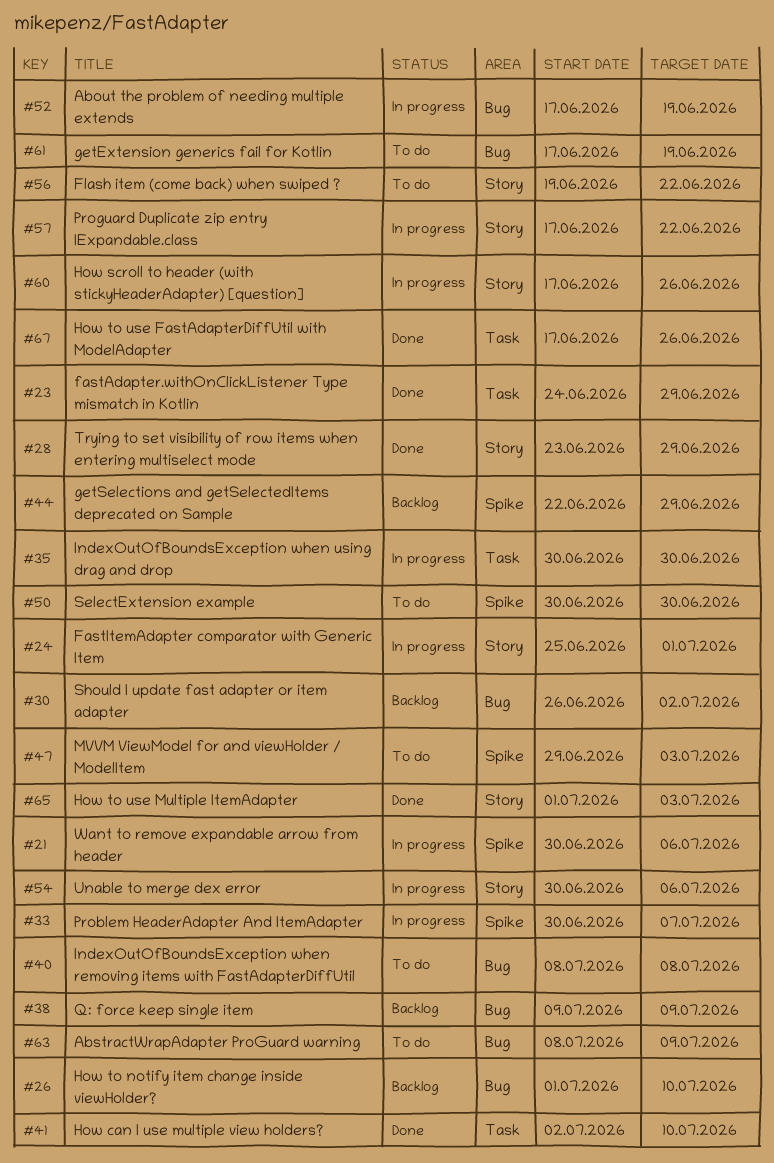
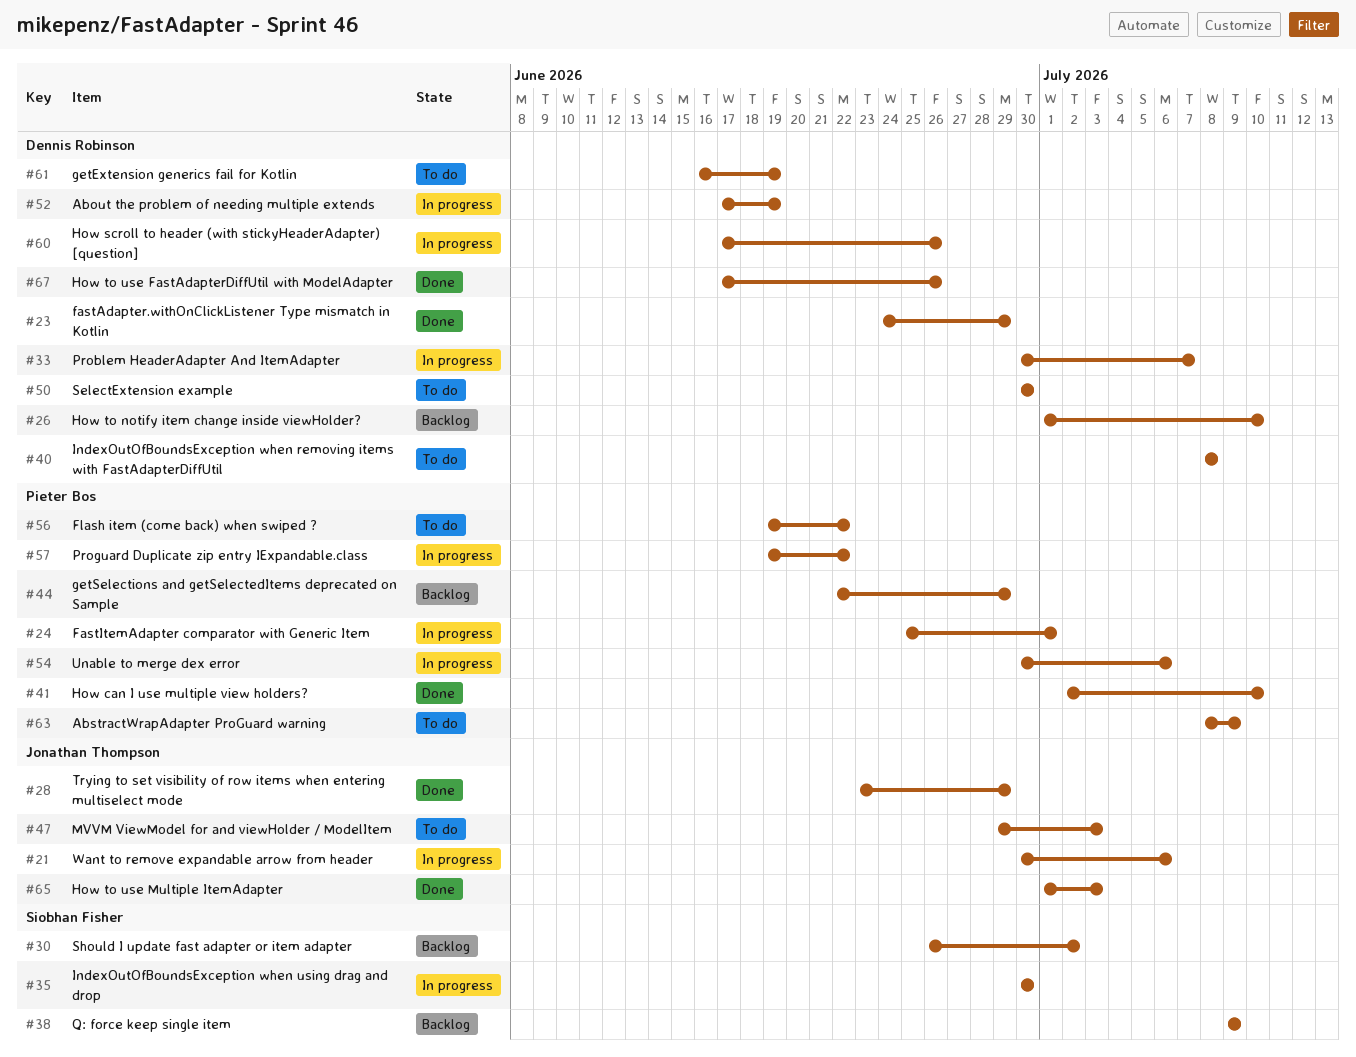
#57, start: Jun 17 -> Jun 19
#61, start: Jun 17 -> Jun 16

